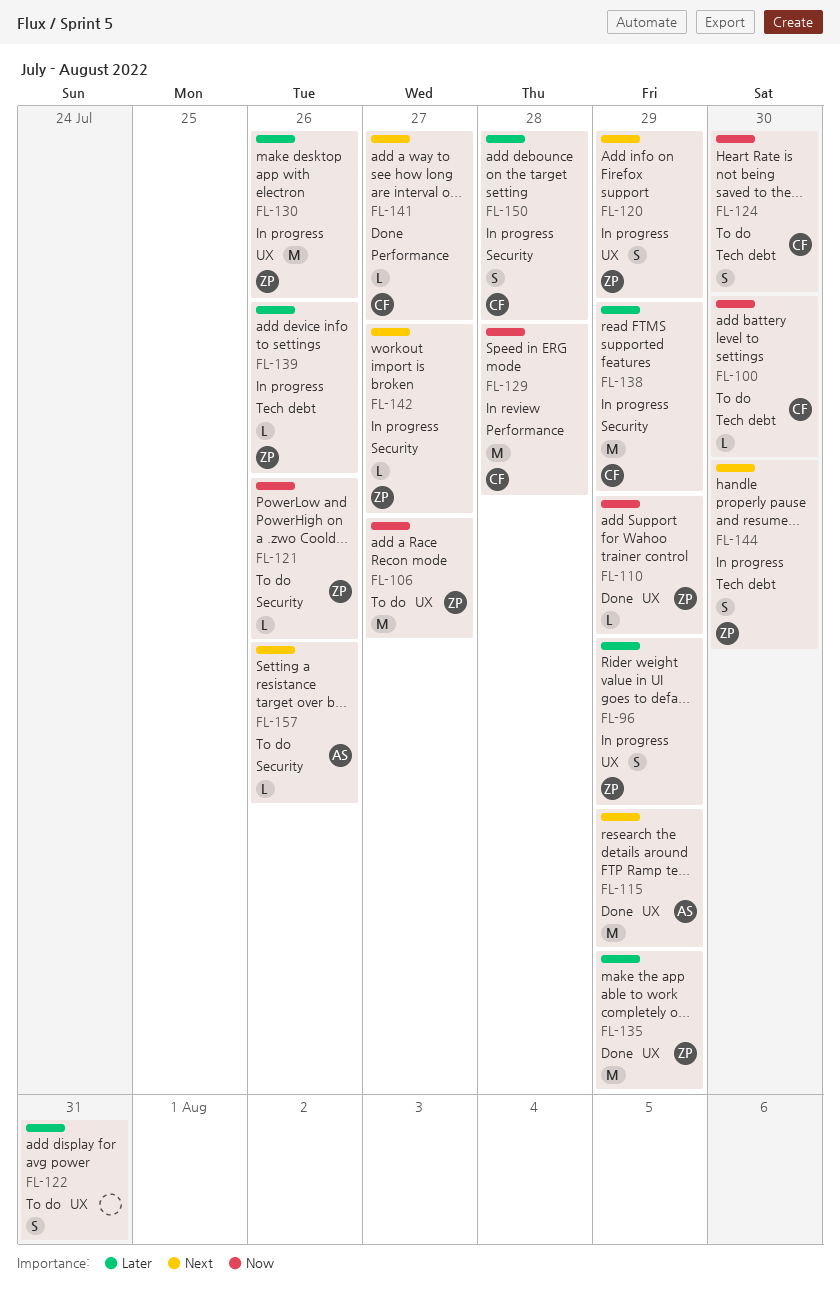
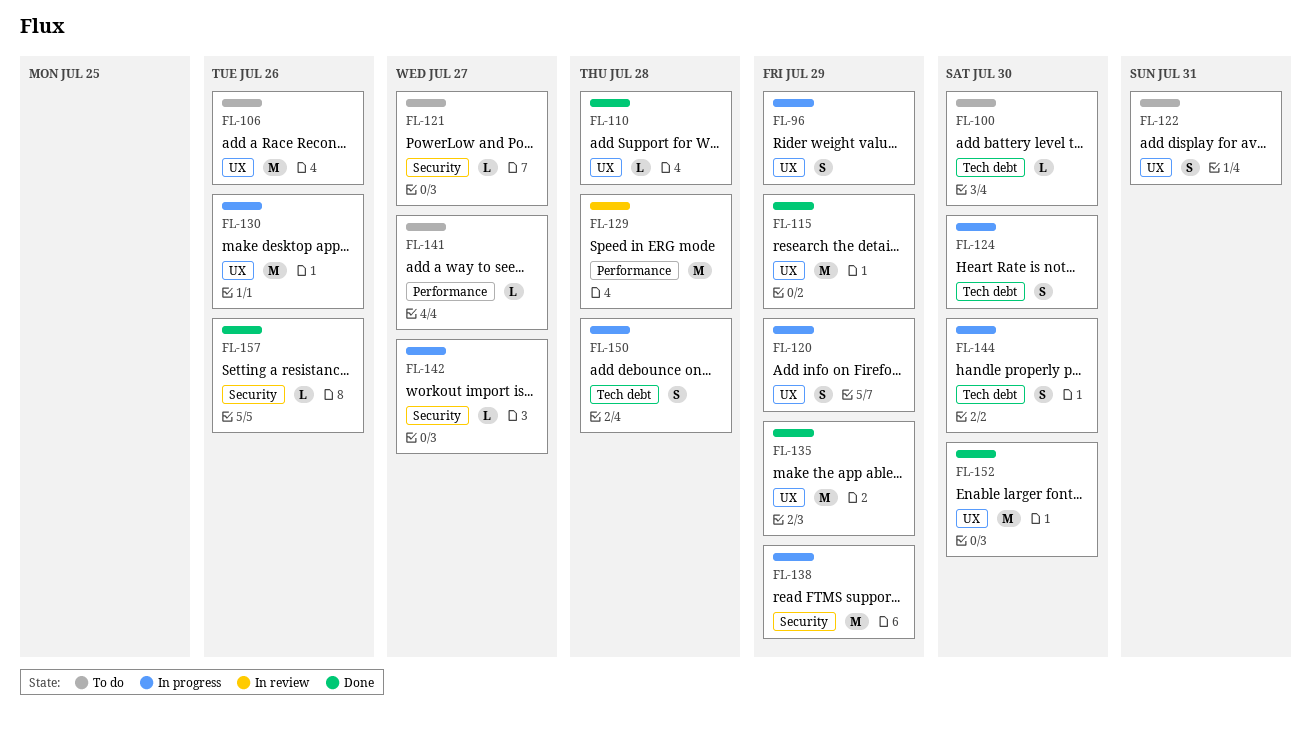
FL-106, due: Jul 27 -> Jul 26
FL-110, due: Jul 29 -> Jul 28
FL-121, due: Jul 26 -> Jul 27
FL-124, status: To do -> In progress
FL-139: present -> none
FL-141, status: Done -> To do
FL-150, label: Security -> Tech debt
FL-152: none -> present
FL-157, status: To do -> Done

